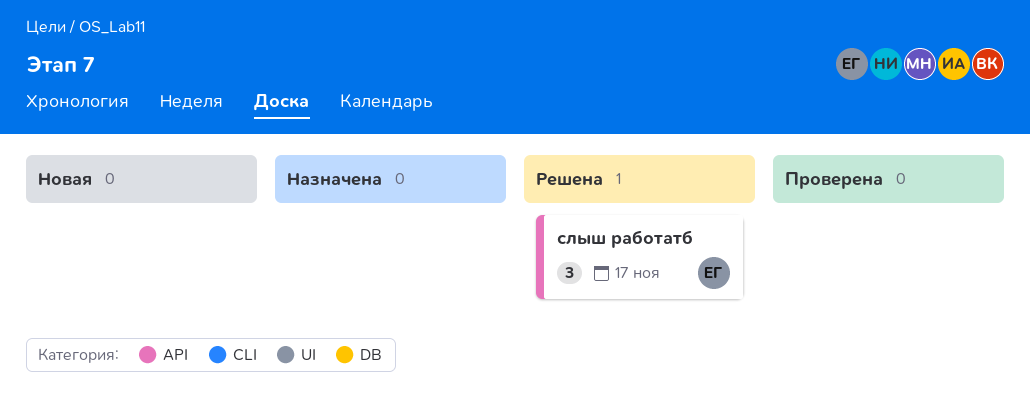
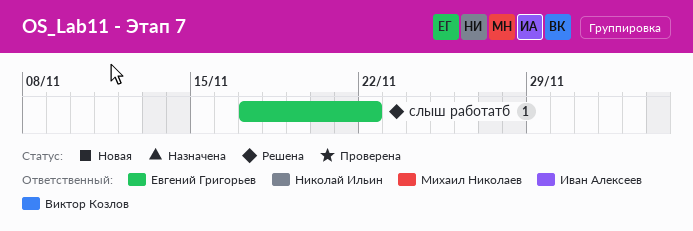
слыш работатб, estimate: 3 -> 1
слыш работатб, due: Nov 17 -> Nov 22

